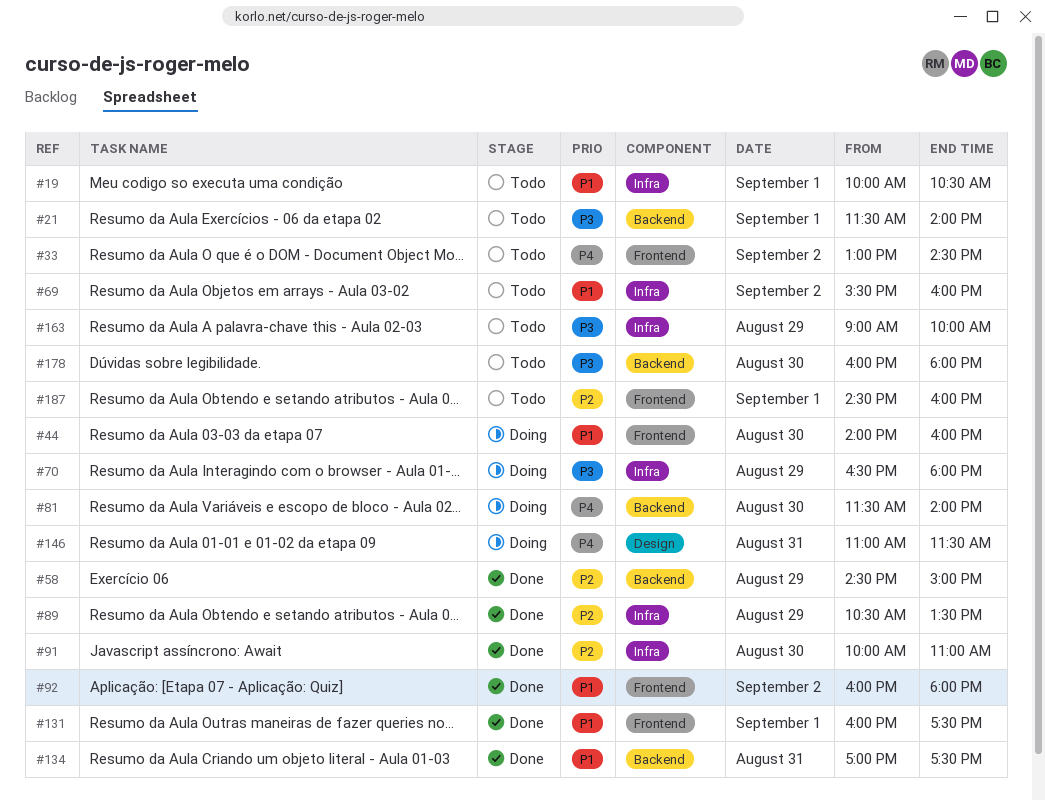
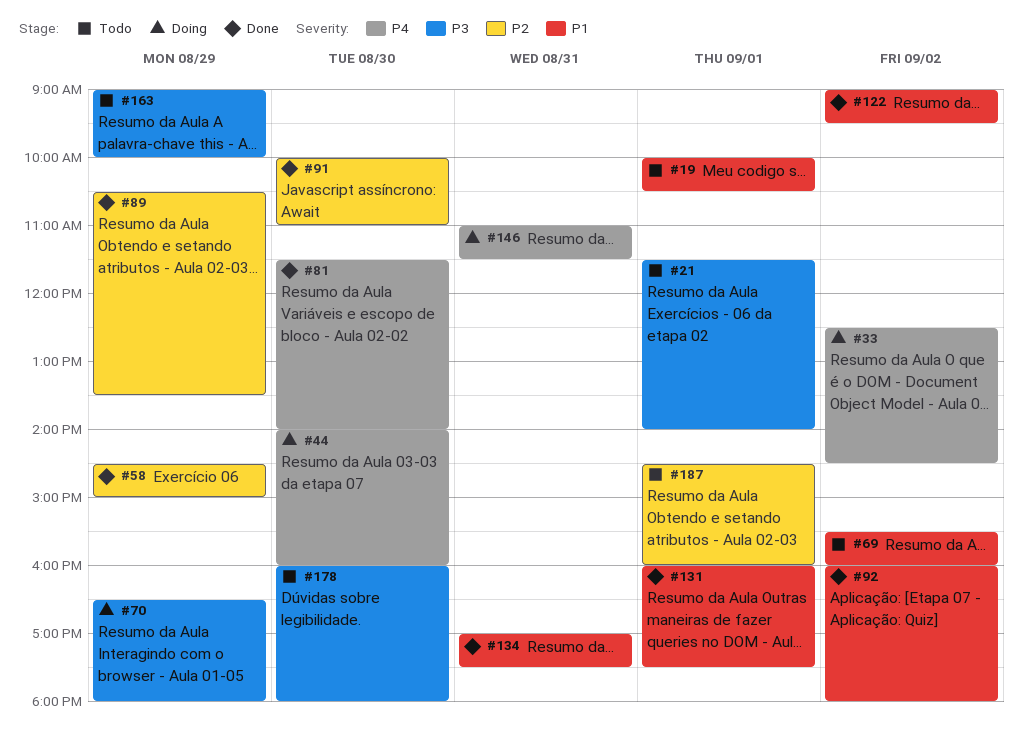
#33, status: Todo -> Doing
#33, begins: 13:00 -> 12:30
#44, priority: P1 -> P4
#81, status: Doing -> Done
#122: none -> present

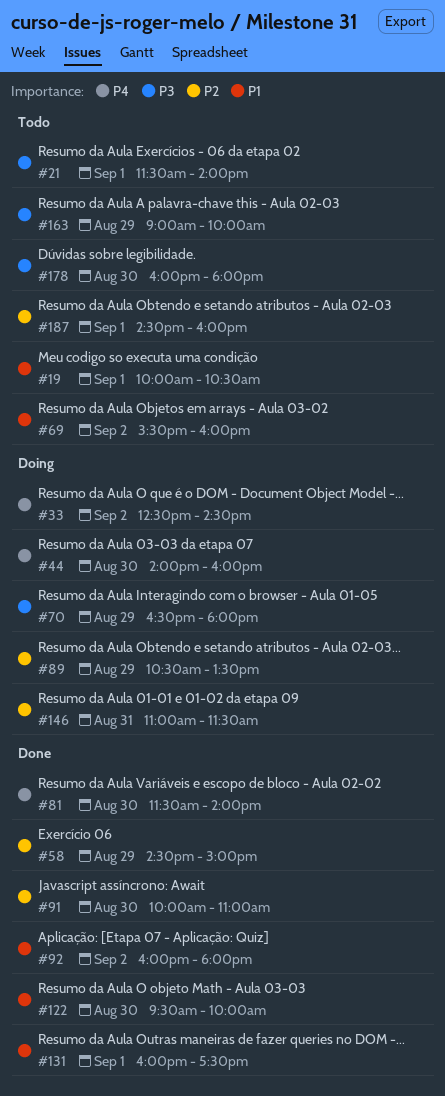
#89, status: Done -> Doing
#122, day: Sep 2 -> Aug 30
#122, begins: 09:00 -> 09:30
#122, ends: 09:30 -> 10:00
#134: present -> none
#146, priority: P4 -> P2

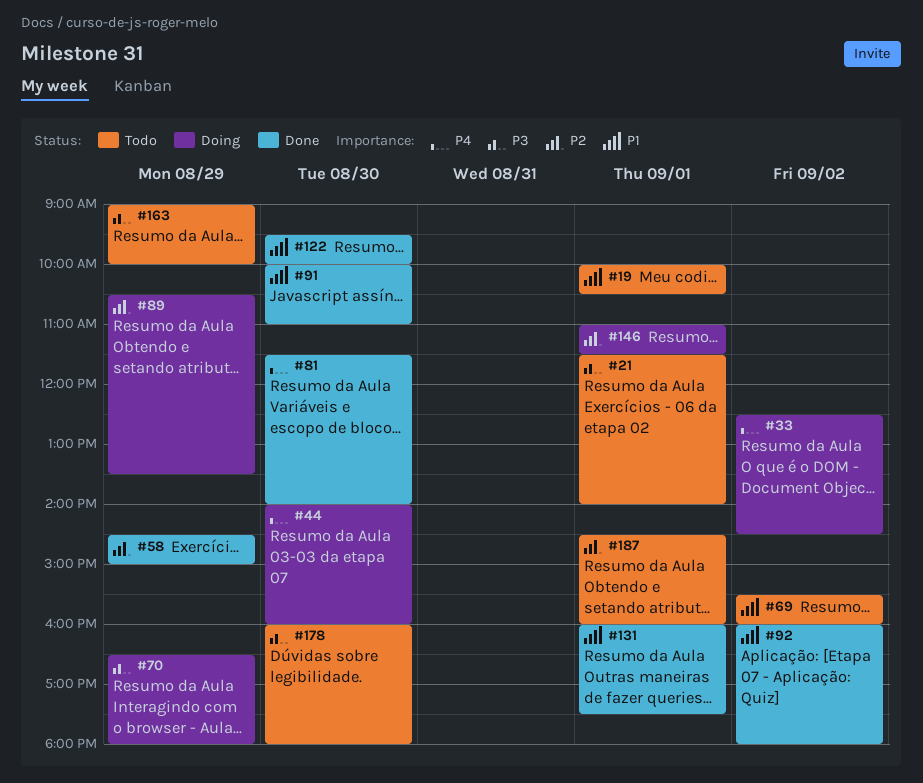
#91, priority: P2 -> P1
#146, day: Aug 31 -> Sep 1

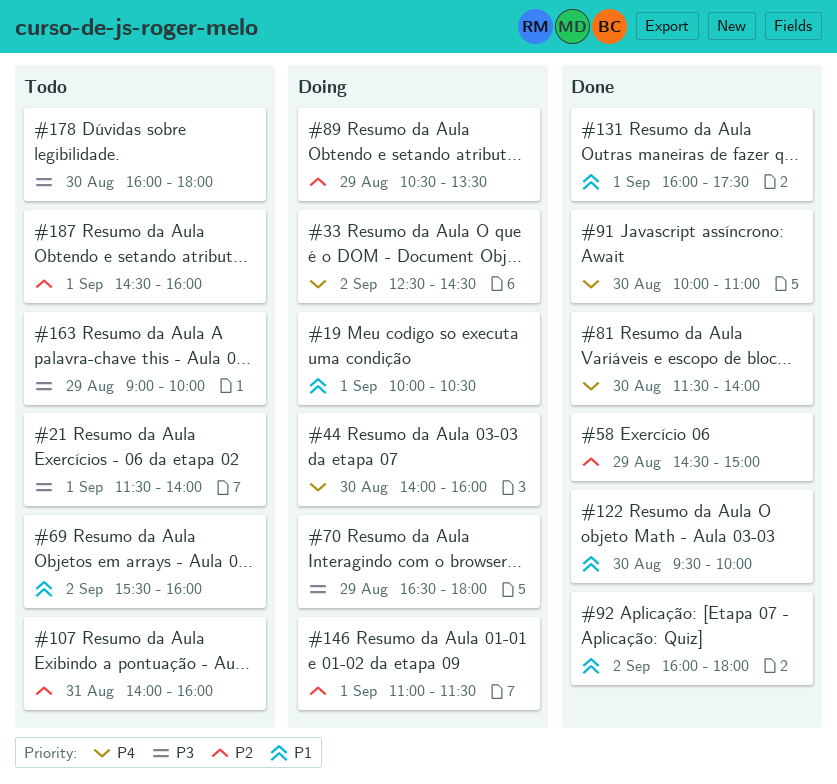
#19, status: Todo -> Doing
#91, priority: P1 -> P4
#107: none -> present

